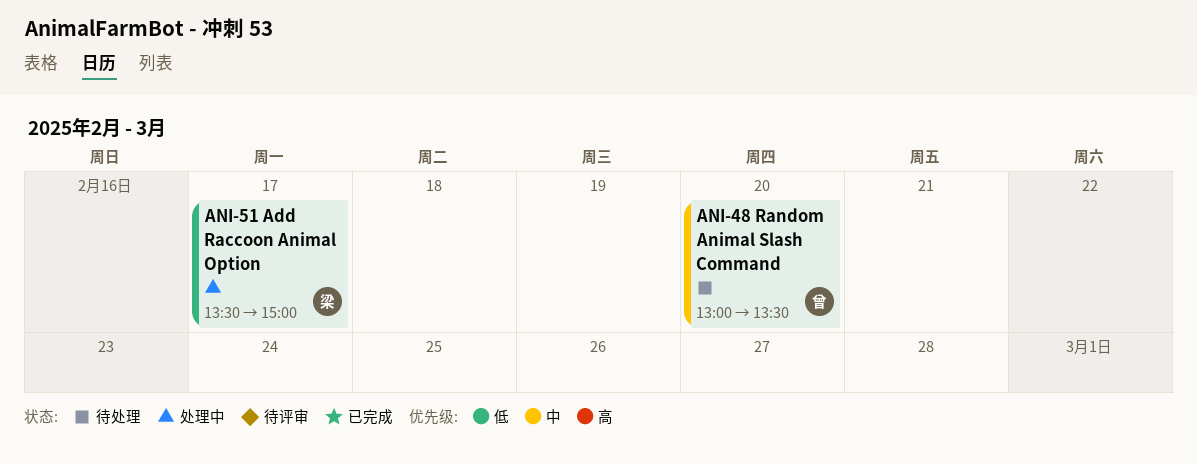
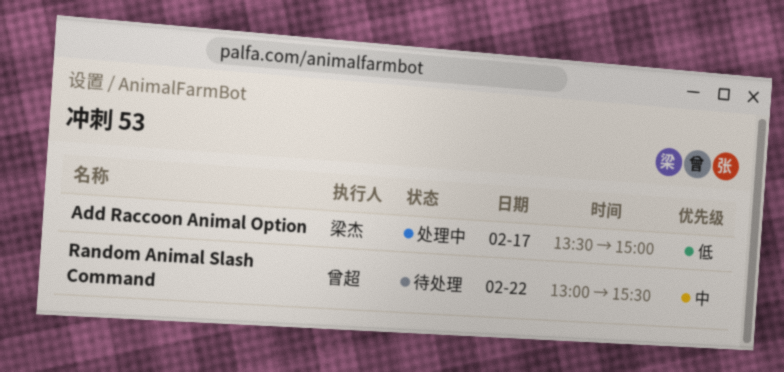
Random Animal Slash Command, day: Feb 20 -> Feb 22
Random Animal Slash Command, ends: 13:30 -> 15:30

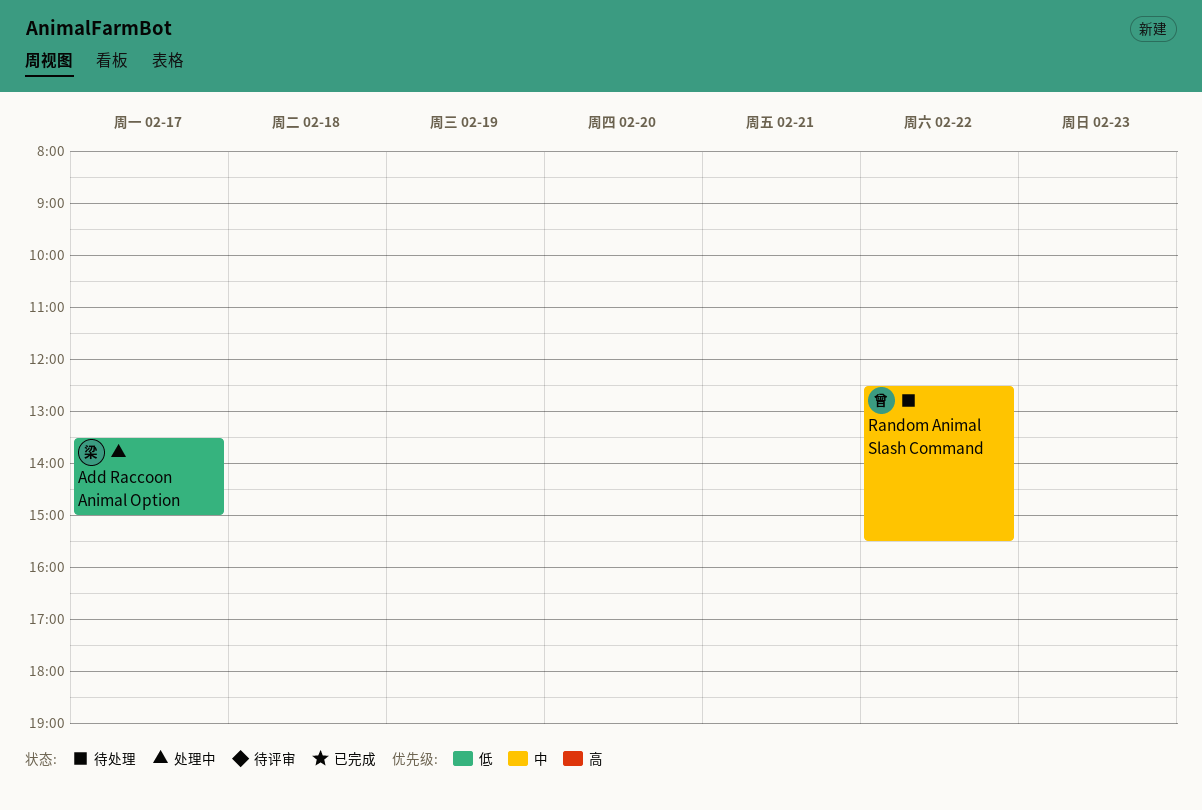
Random Animal Slash Command, begins: 13:00 -> 12:30

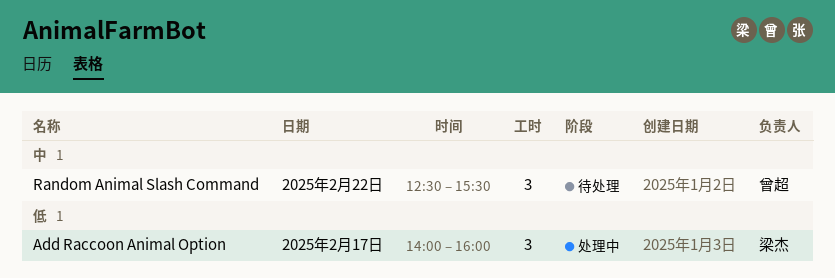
Add Raccoon Animal Option, begins: 13:30 -> 14:00
Add Raccoon Animal Option, ends: 15:00 -> 16:00

